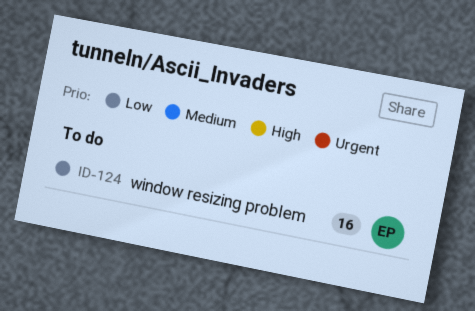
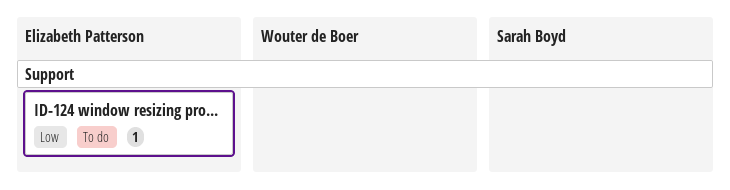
ID-124, estimate: 16 -> 1

